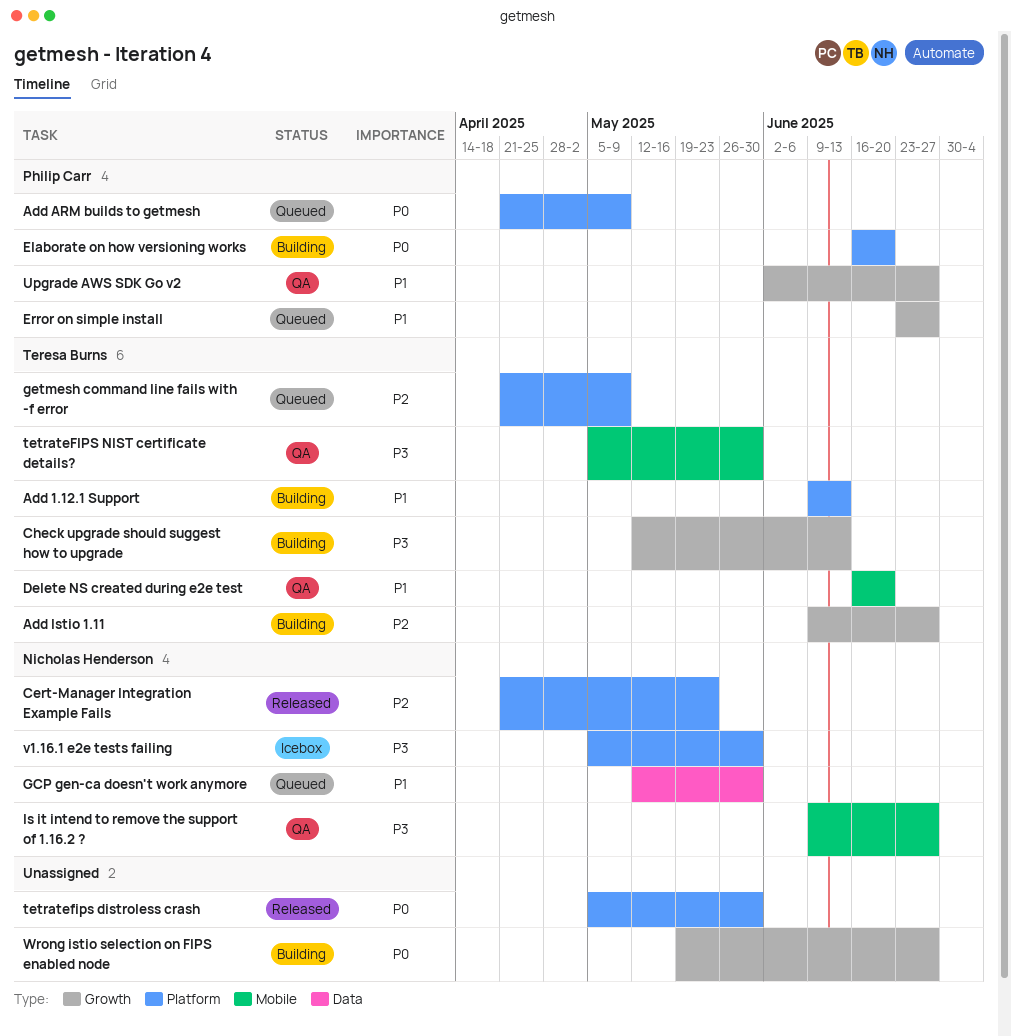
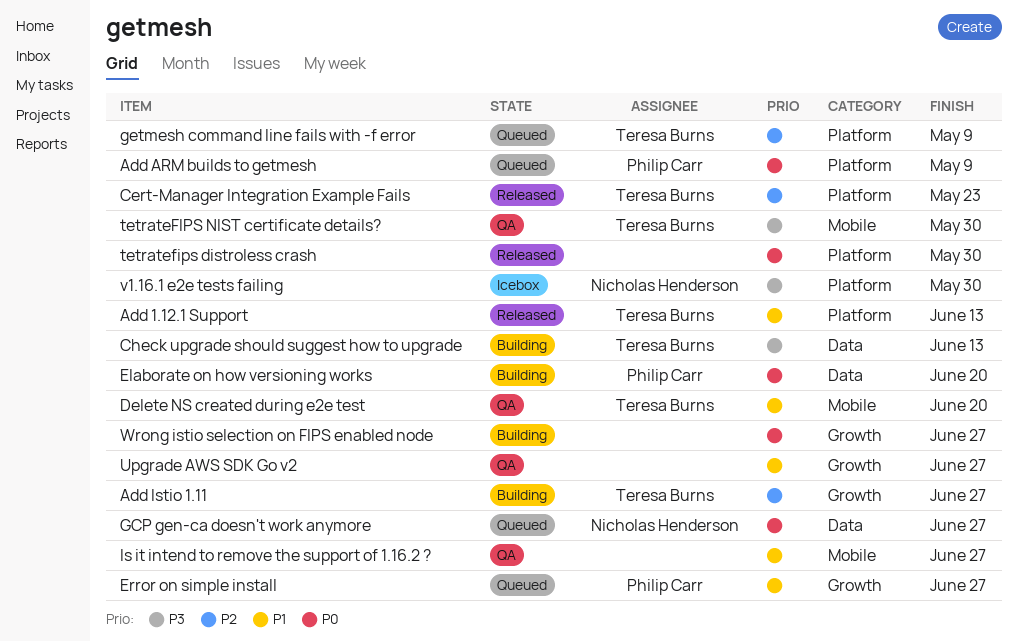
Add 1.12.1 Support, status: Building -> Released
Cert-Manager Integration Example Fails, owner: Nicholas Henderson -> Teresa Burns
Check upgrade should suggest how to upgrade, label: Growth -> Data
Elaborate on how versioning works, label: Platform -> Data
GCP gen-ca doesn't work anymore, priority: P1 -> P0
GCP gen-ca doesn't work anymore, due: May 30 -> Jun 27
Is it intend to remove the support of 1.16.2 ?, owner: Nicholas Henderson -> none
Is it intend to remove the support of 1.16.2 ?, priority: P3 -> P1
Upgrade AWS SDK Go v2, owner: Philip Carr -> none

